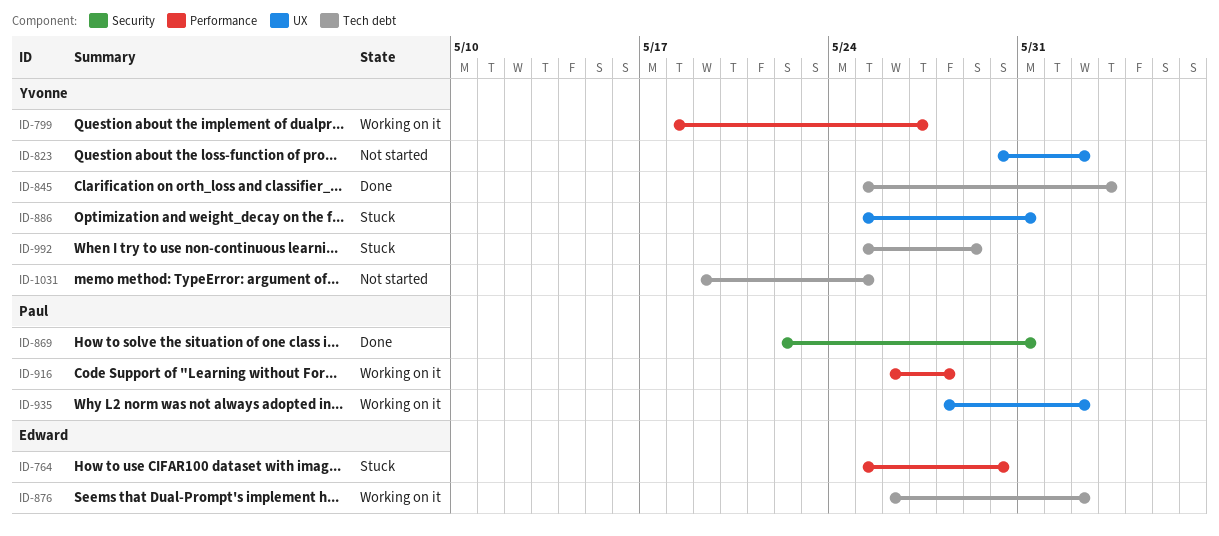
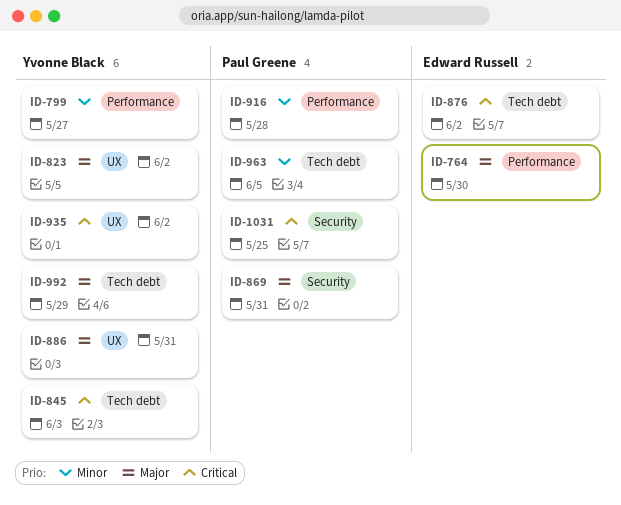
ID-935, owner: Paul Greene -> Yvonne Black
ID-963: none -> present
ID-1031, owner: Yvonne Black -> Paul Greene
ID-1031, label: Tech debt -> Security

